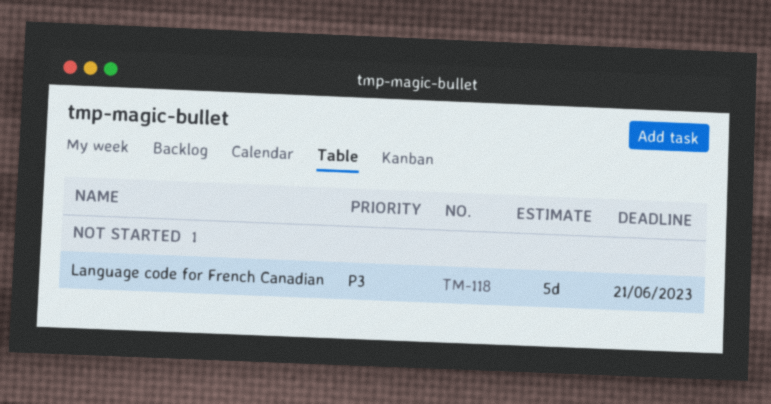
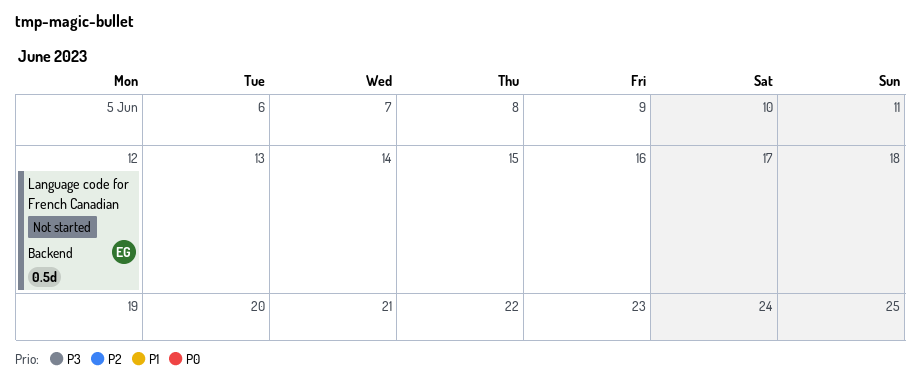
Language code for French Canadian, estimate: 5d -> 0.5d
Language code for French Canadian, due: Jun 21 -> Jun 12

